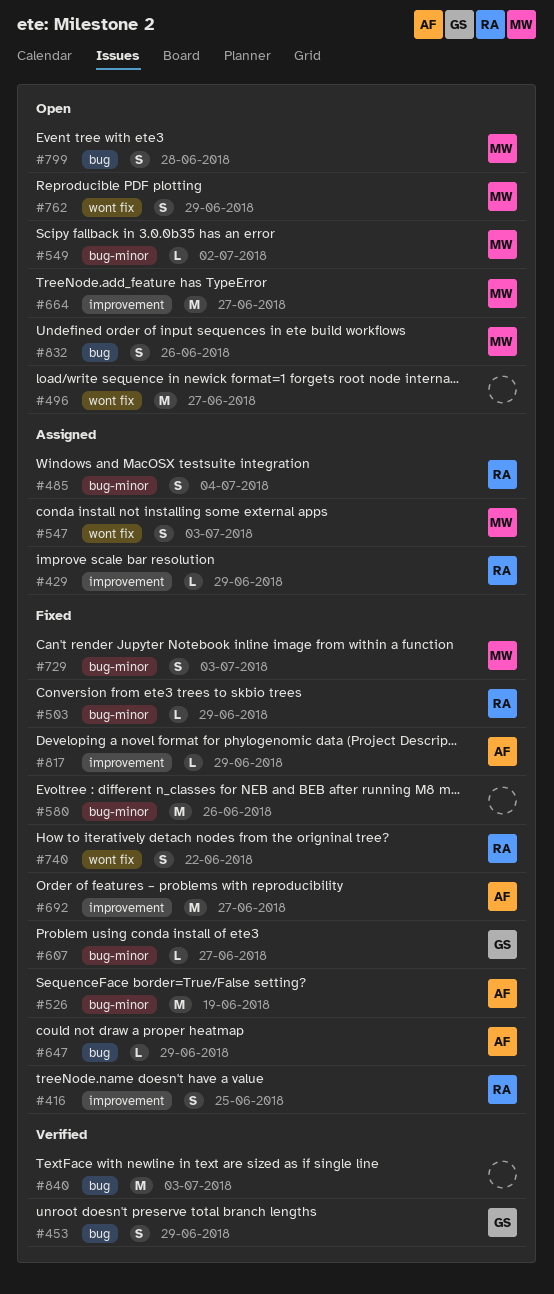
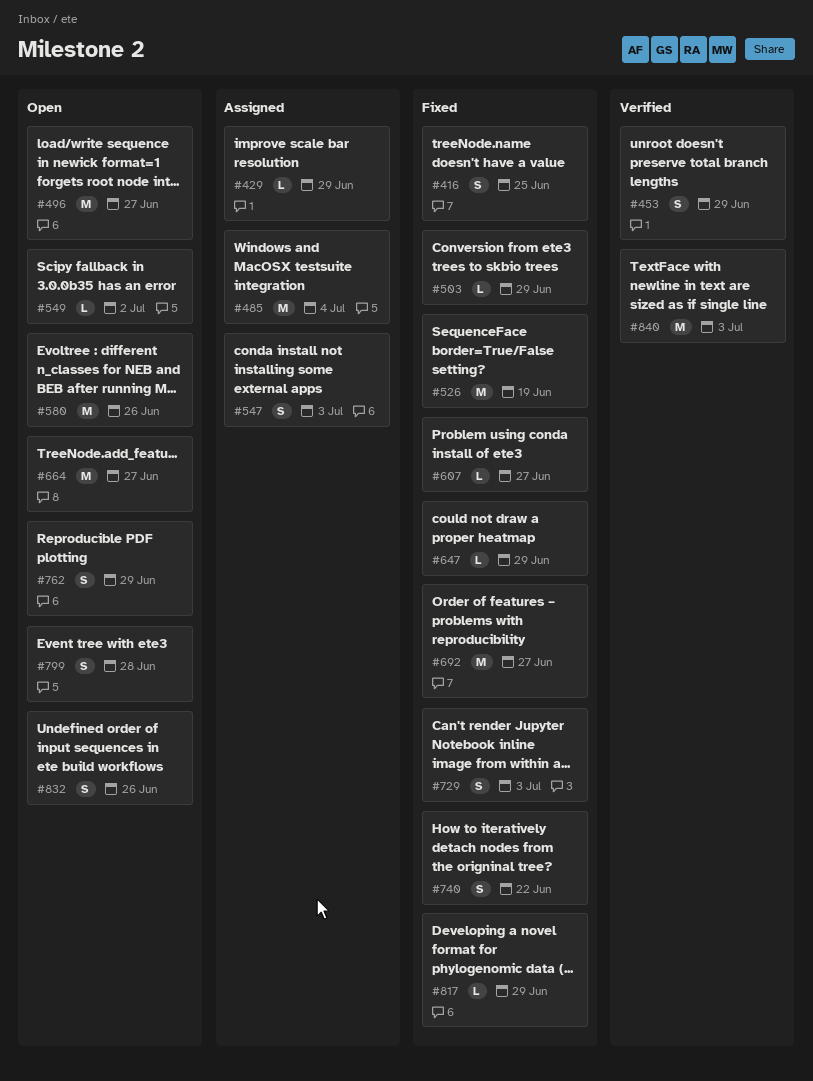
#485, estimate: S -> M
#580, status: Fixed -> Open

